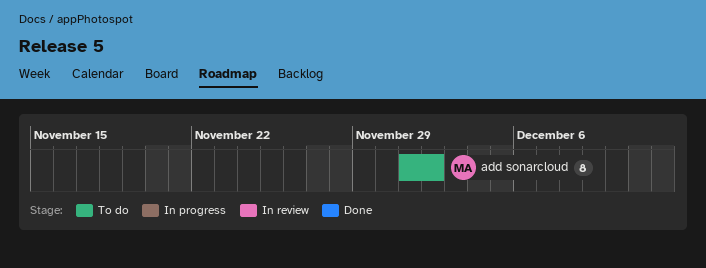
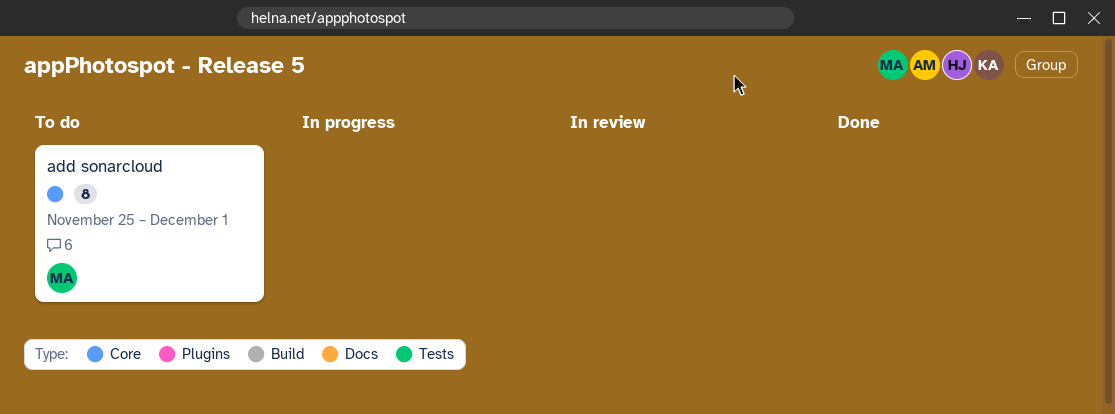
add sonarcloud, start: Dec 1 -> Nov 25
add sonarcloud, due: Dec 2 -> Dec 1

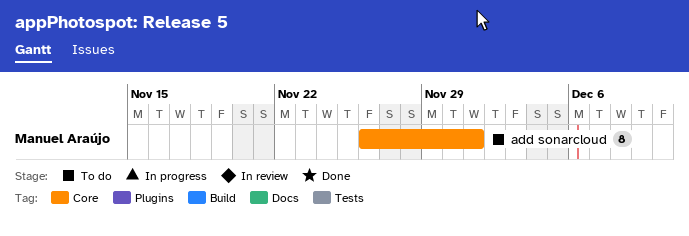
add sonarcloud, start: Nov 25 -> Nov 26

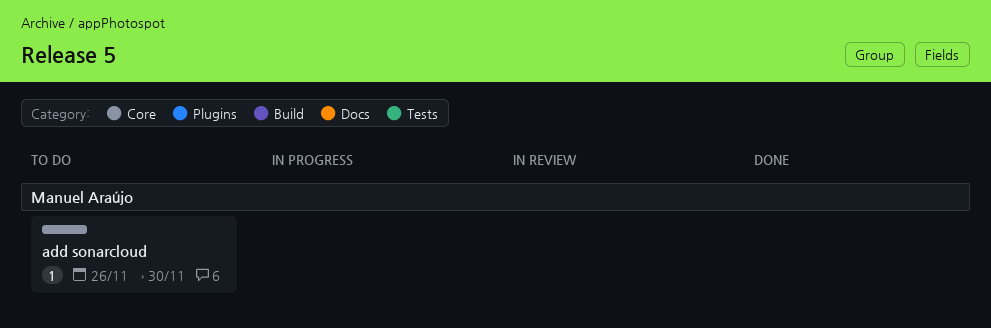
add sonarcloud, estimate: 8 -> 1
add sonarcloud, due: Dec 1 -> Nov 30

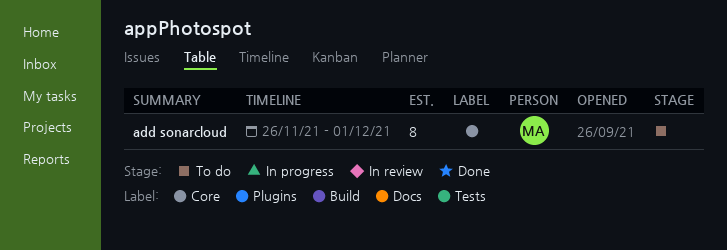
add sonarcloud, estimate: 1 -> 8
add sonarcloud, due: Nov 30 -> Dec 1

